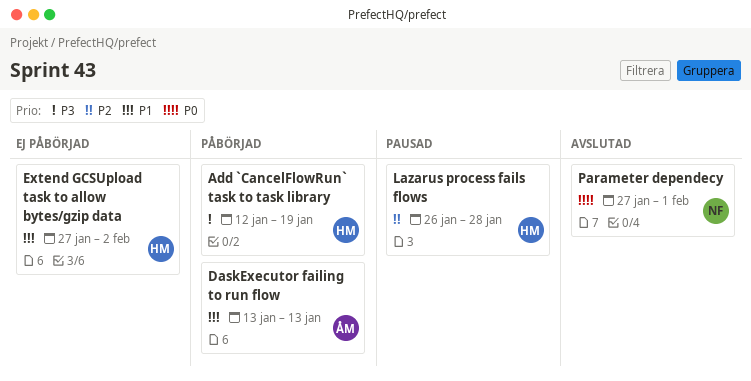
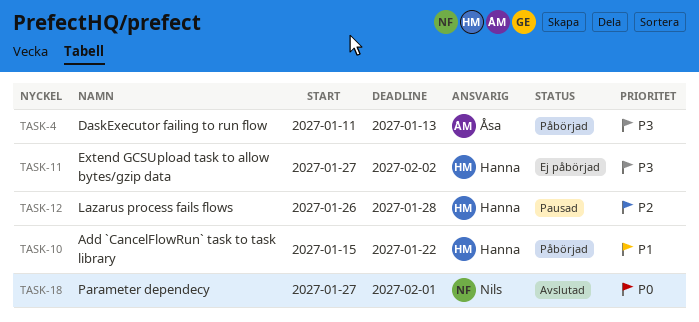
Add `CancelFlowRun` task to task library, priority: P3 -> P1
Add `CancelFlowRun` task to task library, start: Jan 12 -> Jan 15
Add `CancelFlowRun` task to task library, due: Jan 19 -> Jan 22
DaskExecutor failing to run flow, priority: P1 -> P3
DaskExecutor failing to run flow, start: Jan 13 -> Jan 11
Extend GCSUpload task to allow bytes/gzip data, priority: P1 -> P3

